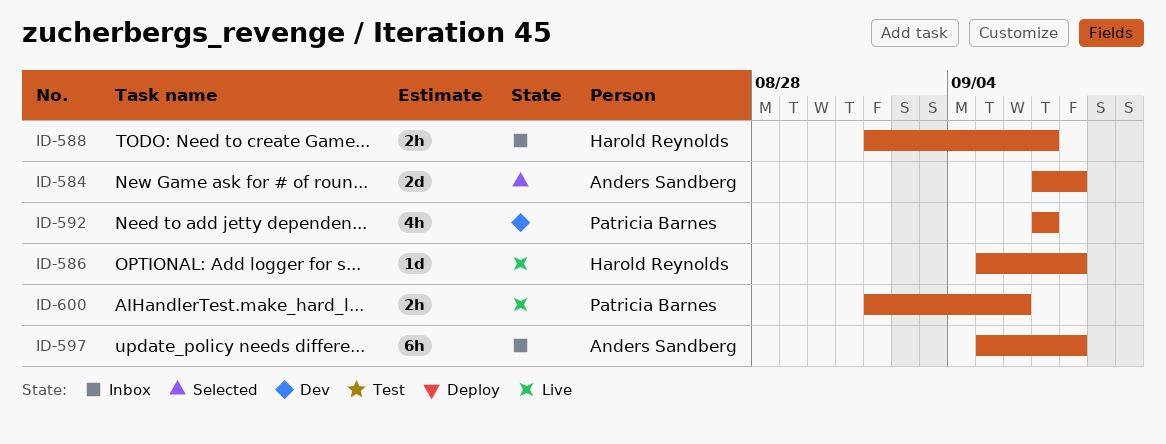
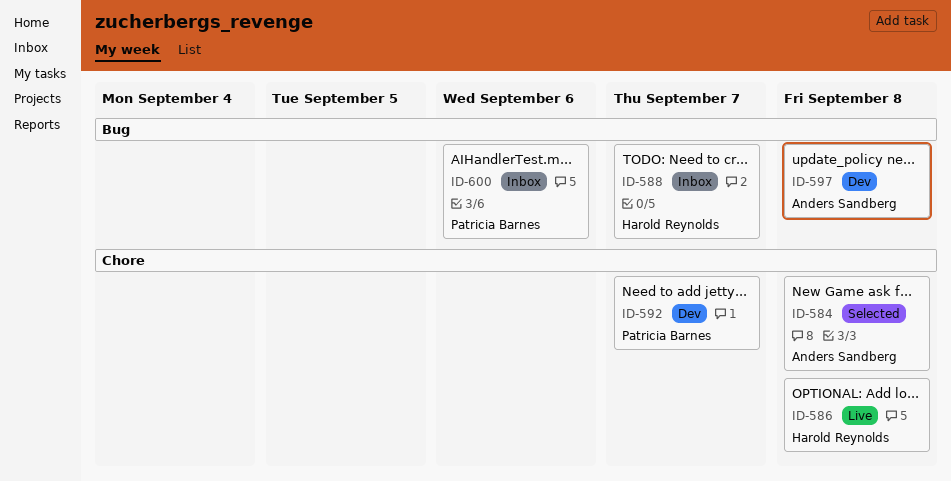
ID-597, status: Inbox -> Dev
ID-600, status: Live -> Inbox

